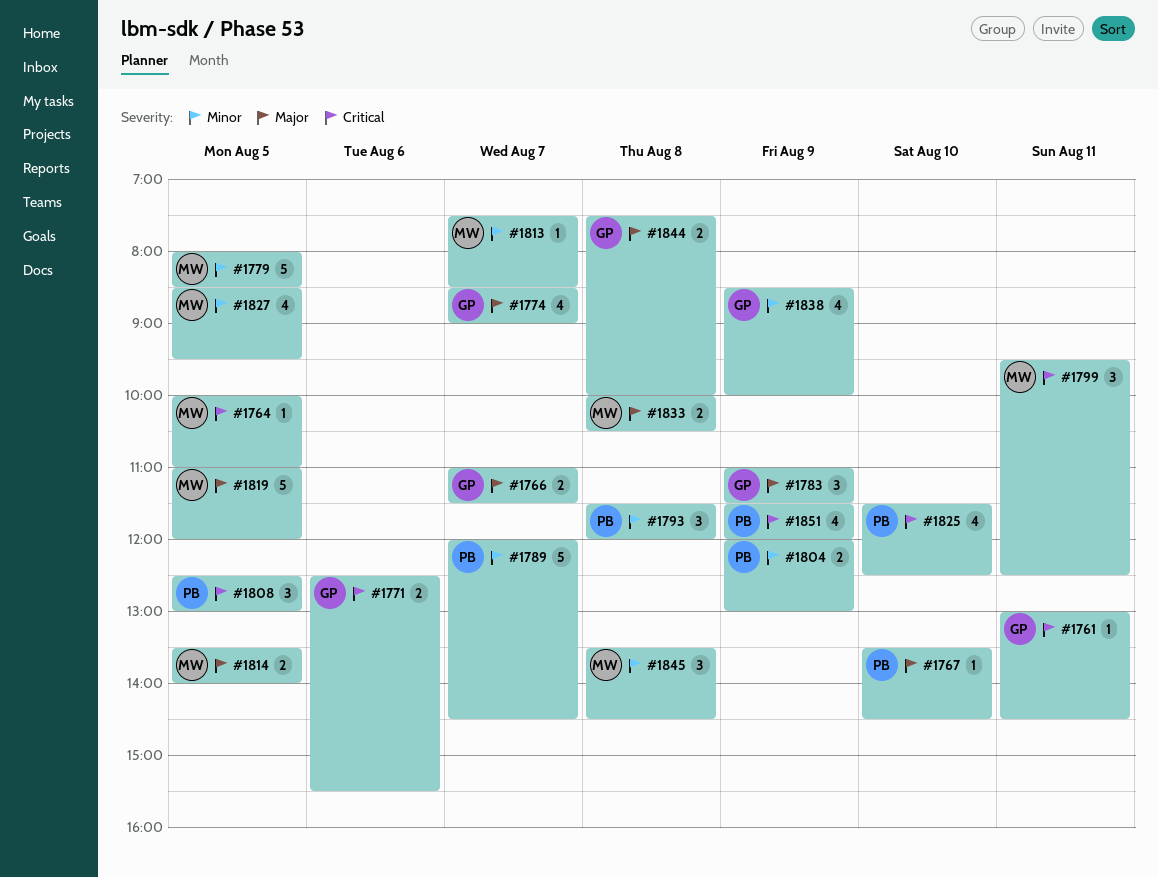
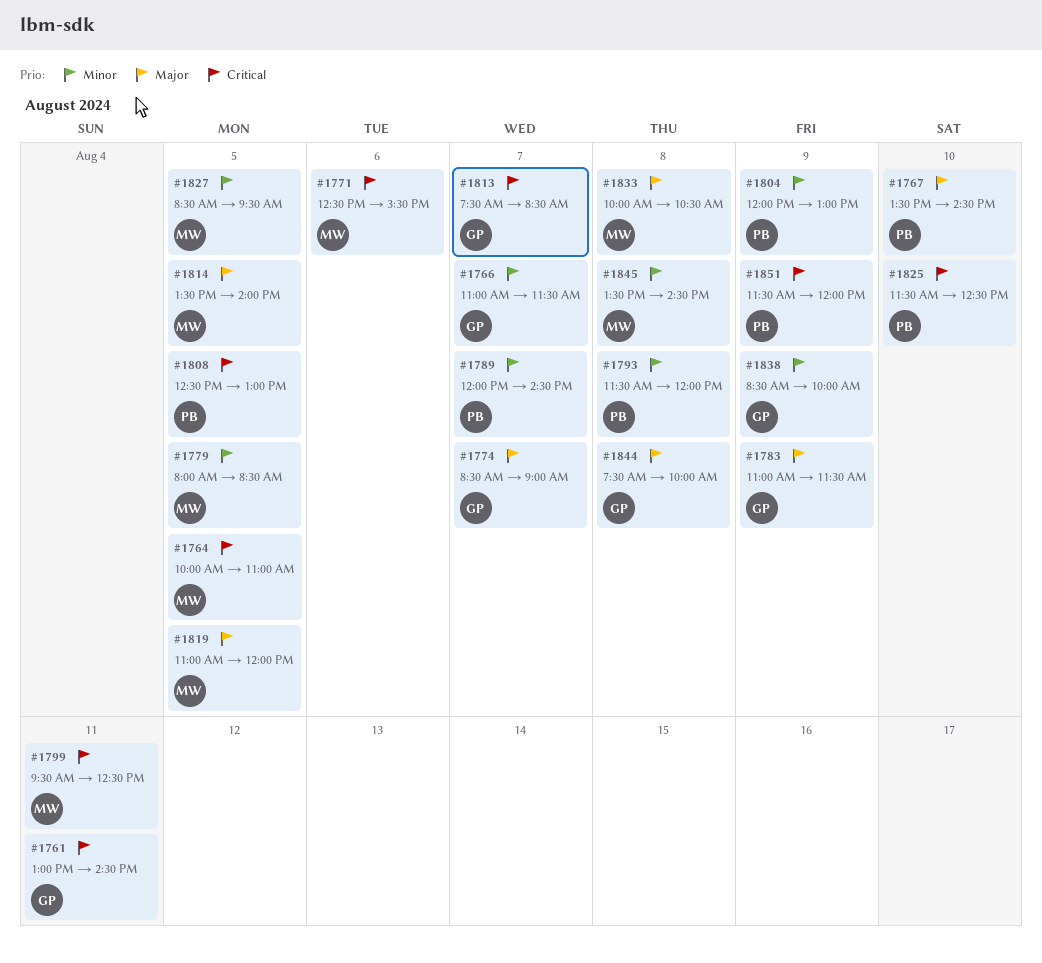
#1766, priority: Major -> Minor
#1771, owner: GP -> MW
#1813, owner: MW -> GP
#1813, priority: Minor -> Critical

